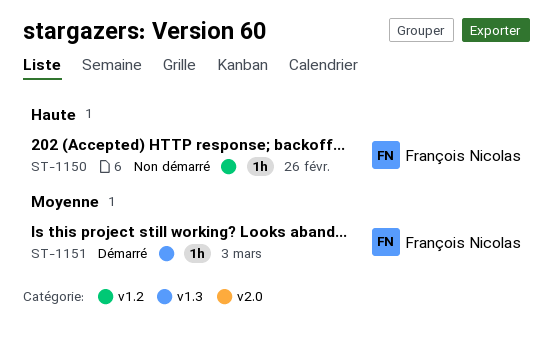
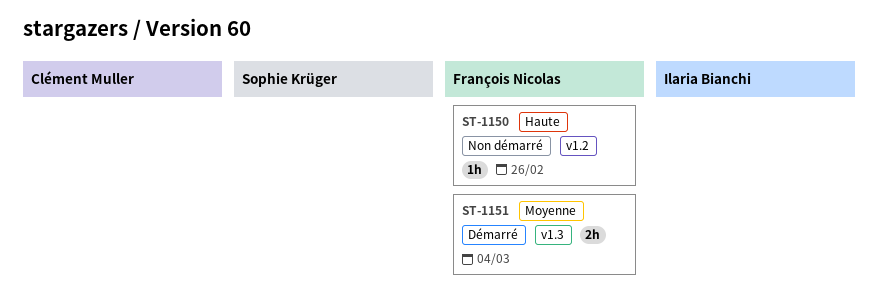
ST-1151, estimate: 1h -> 2h
ST-1151, due: Mar 3 -> Mar 4

